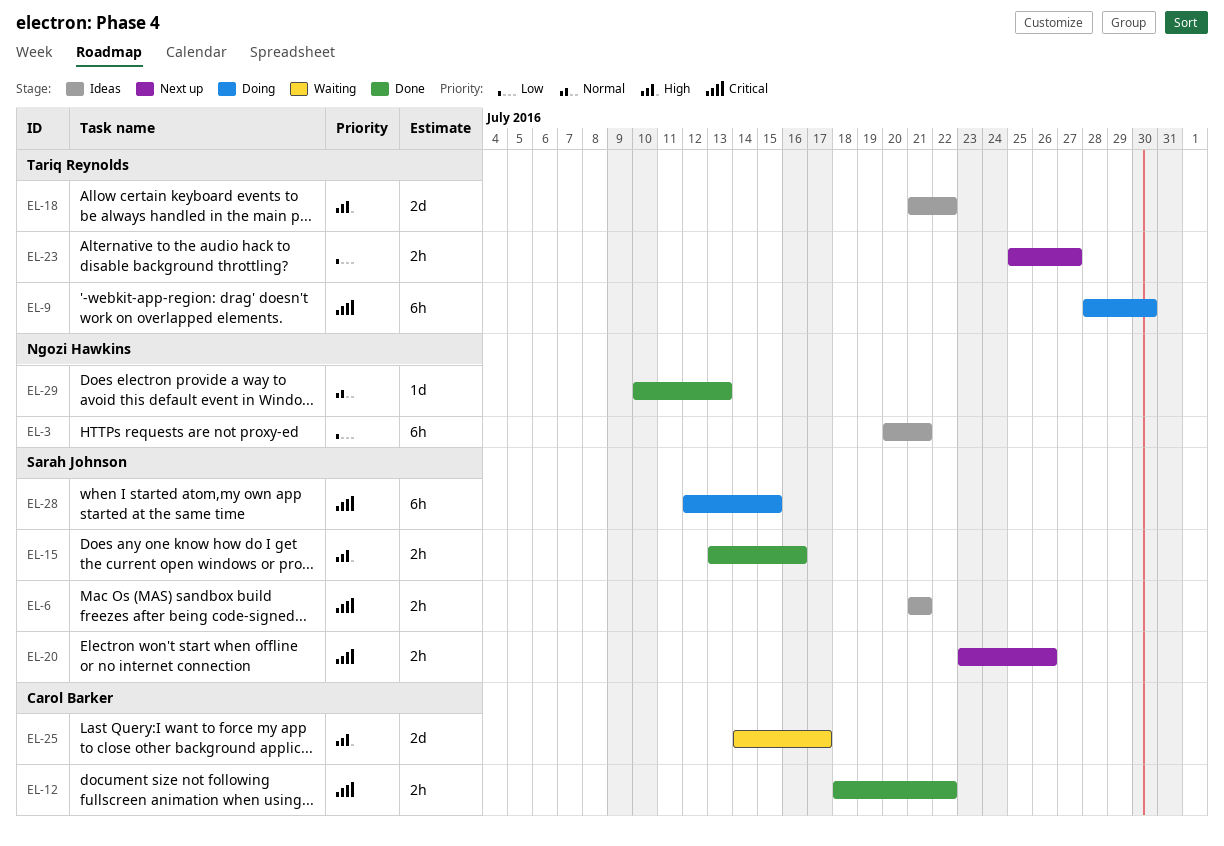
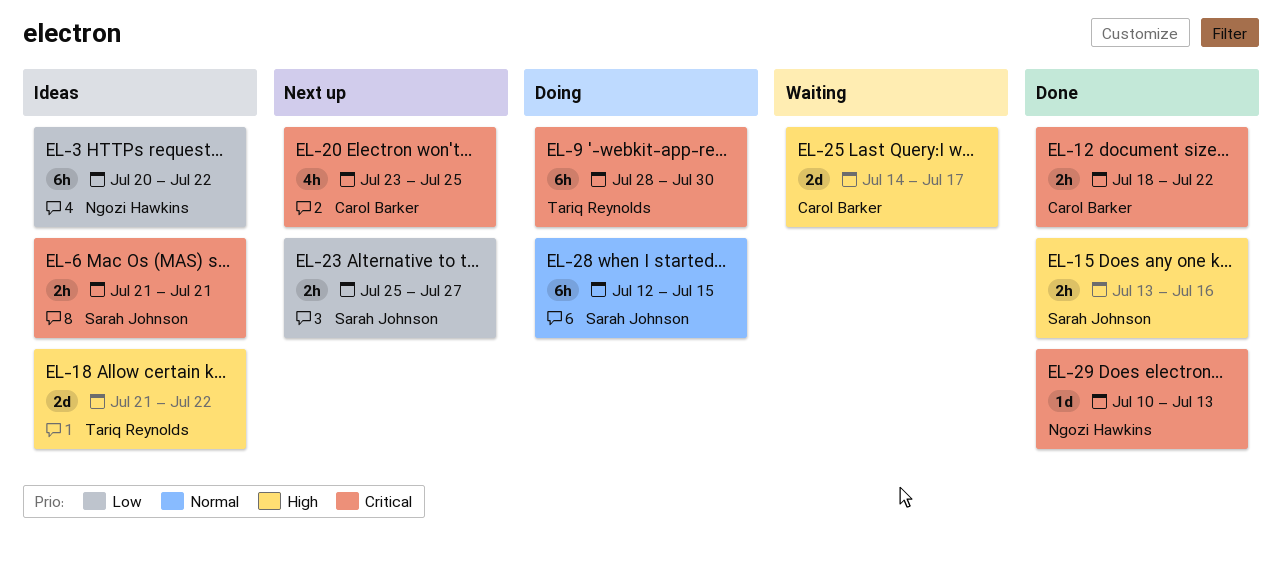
EL-3, due: Jul 21 -> Jul 22
EL-20, owner: Sarah Johnson -> Carol Barker
EL-20, estimate: 2h -> 4h
EL-20, due: Jul 26 -> Jul 25
EL-23, owner: Tariq Reynolds -> Sarah Johnson
EL-28, priority: Critical -> Normal
EL-29, priority: Normal -> Critical

